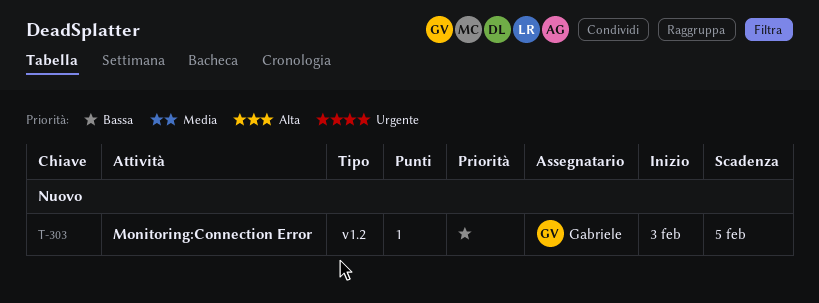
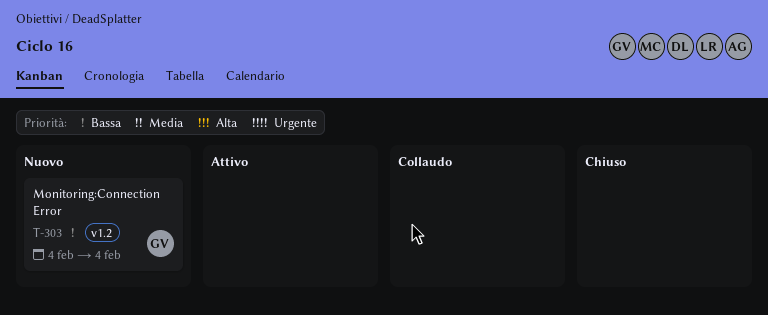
T-303, start: Feb 3 -> Feb 4
T-303, due: Feb 5 -> Feb 4

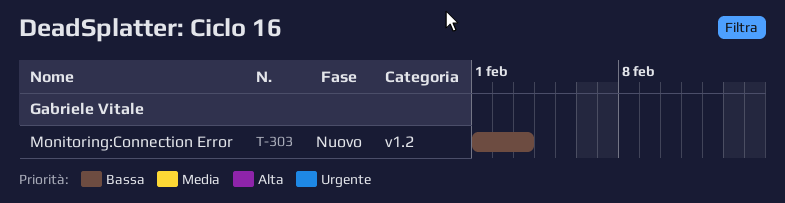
T-303, start: Feb 4 -> Feb 1
T-303, due: Feb 4 -> Feb 3

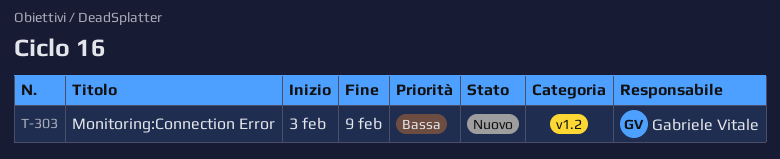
T-303, start: Feb 1 -> Feb 3
T-303, due: Feb 3 -> Feb 9

